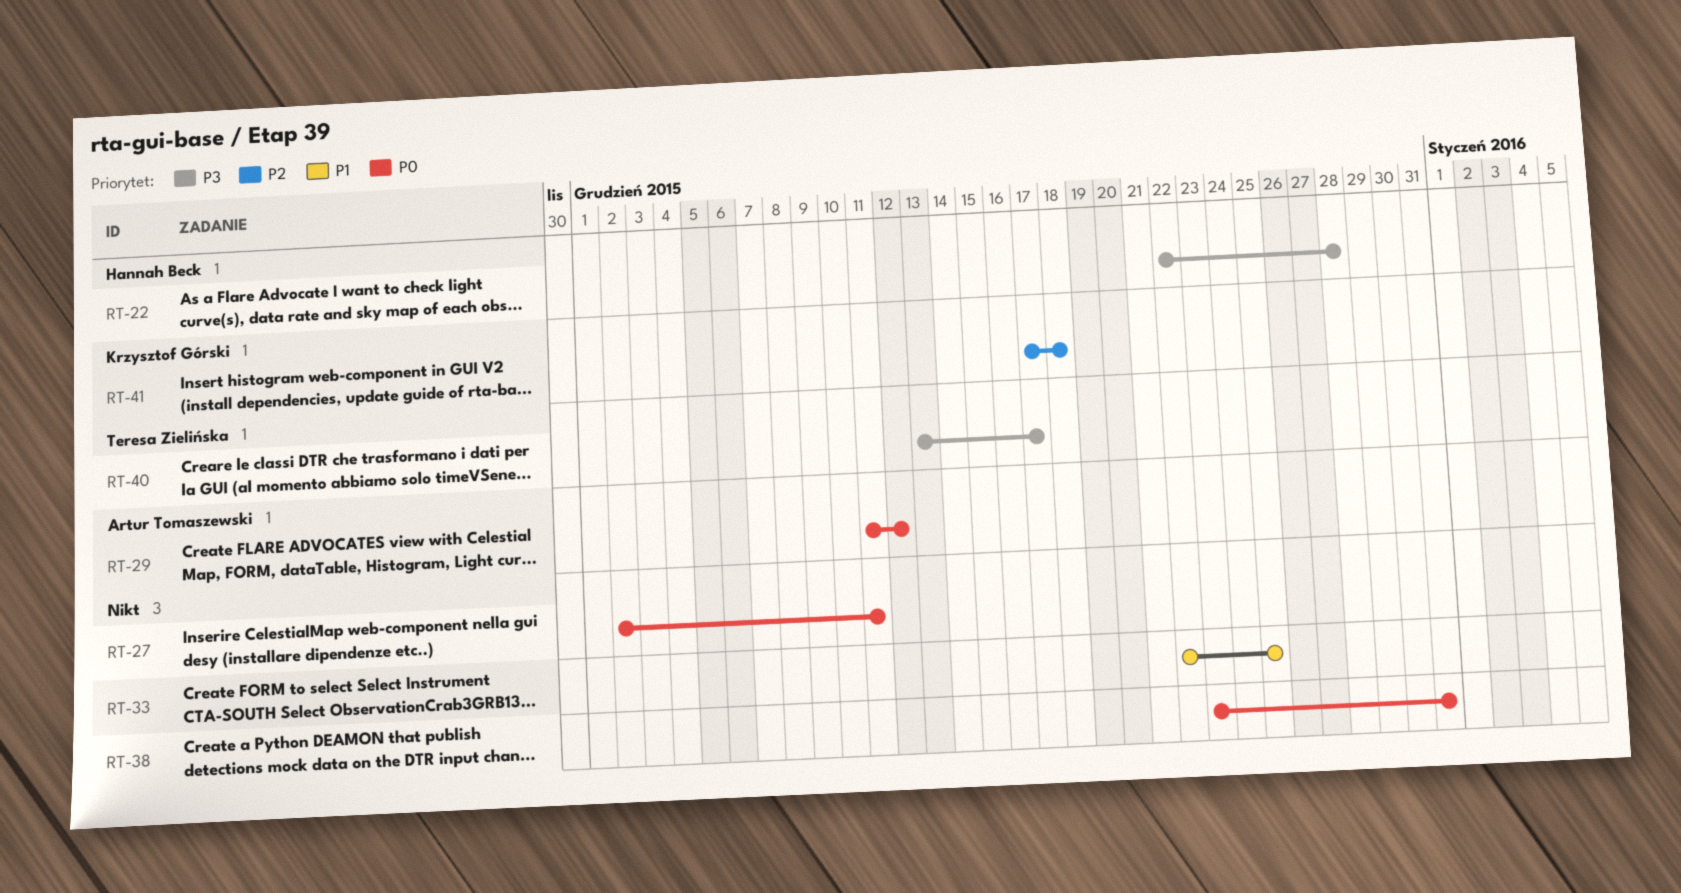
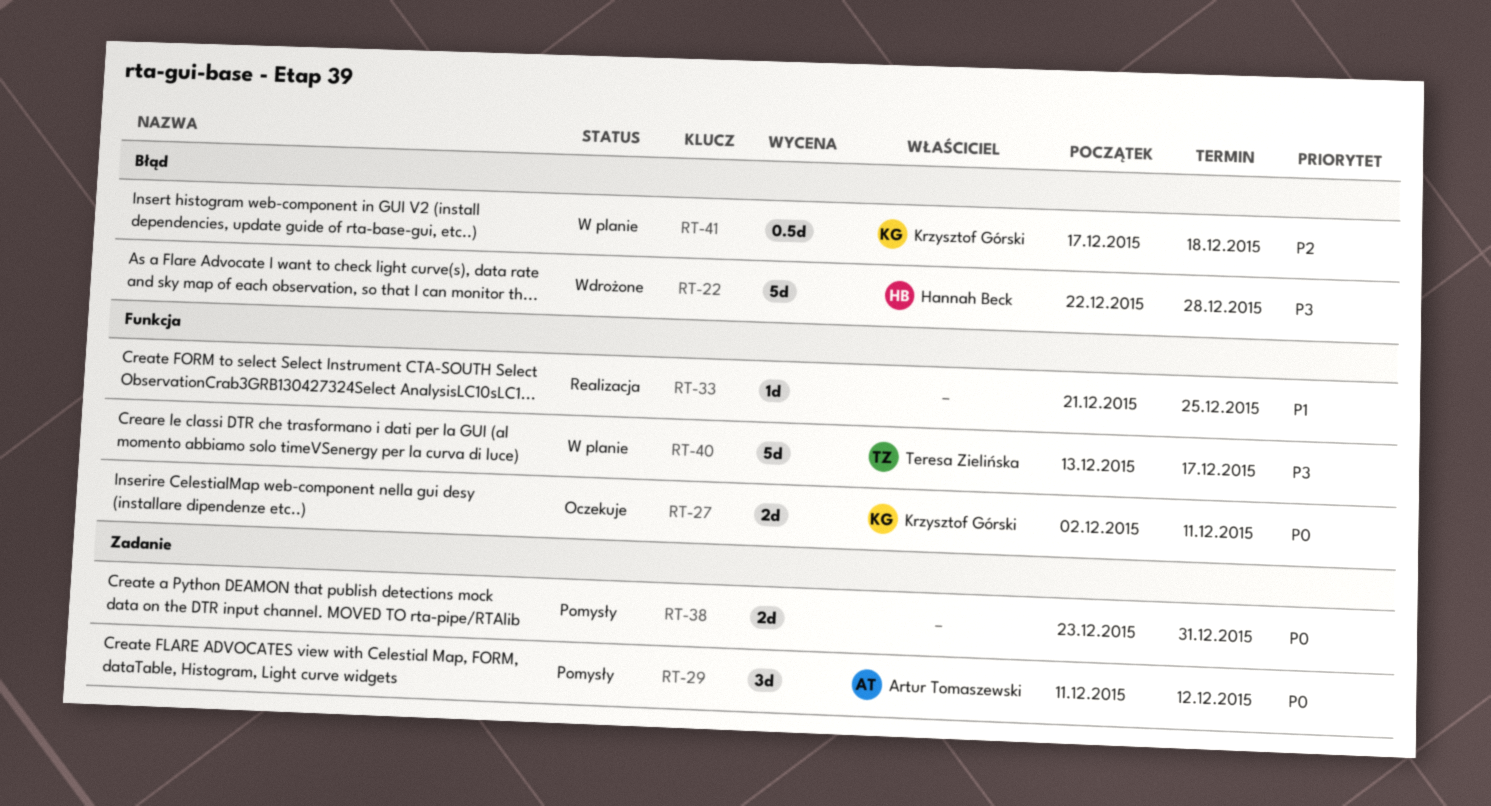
RT-27, owner: none -> Krzysztof Górski
RT-33, start: Dec 22 -> Dec 21

